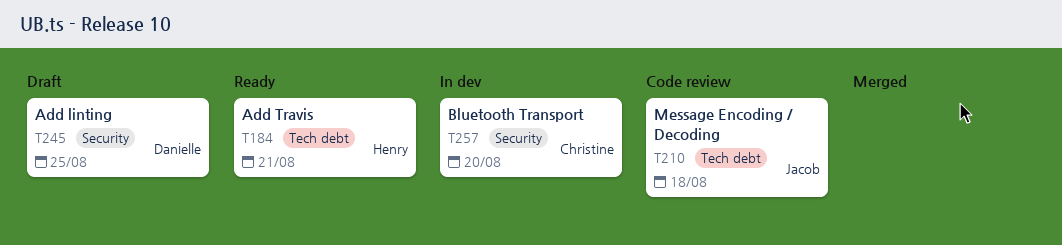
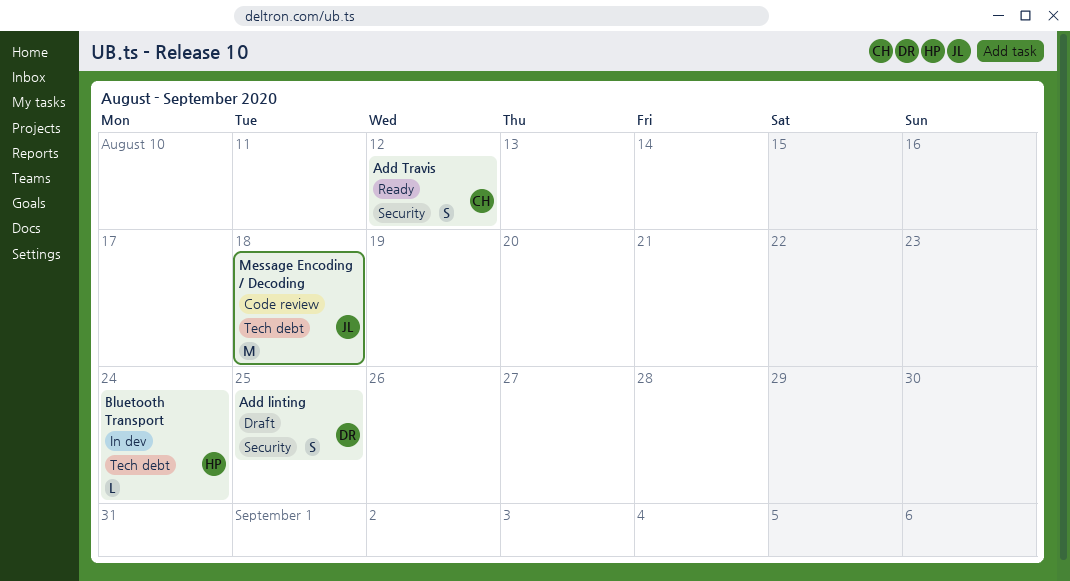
Add Travis, owner: Henry -> Christine
Add Travis, label: Tech debt -> Security
Add Travis, due: Aug 21 -> Aug 12
Bluetooth Transport, owner: Christine -> Henry
Bluetooth Transport, label: Security -> Tech debt
Bluetooth Transport, due: Aug 20 -> Aug 24

